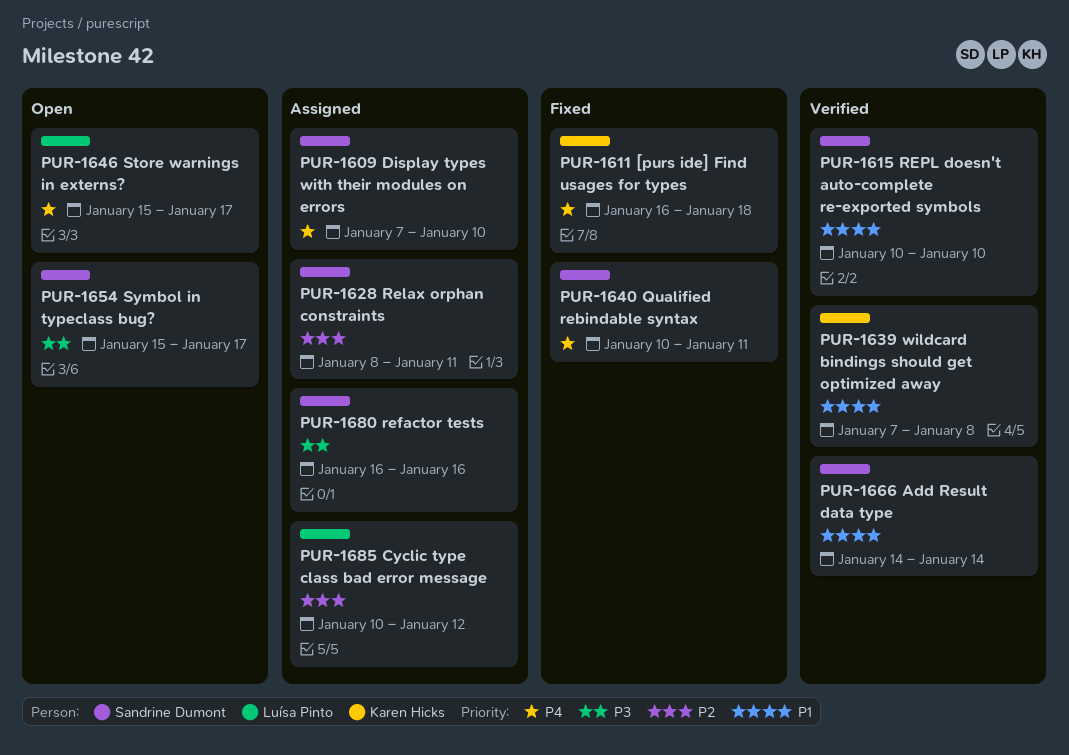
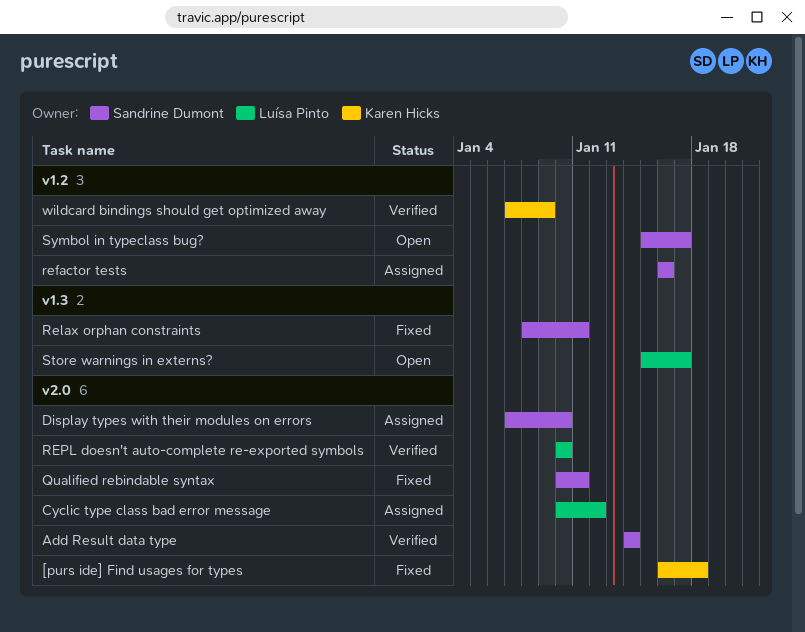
Relax orphan constraints, status: Assigned -> Fixed
REPL doesn't auto-complete re-exported symbols, owner: Sandrine Dumont -> Luísa Pinto
wildcard bindings should get optimized away, due: Jan 8 -> Jan 9

